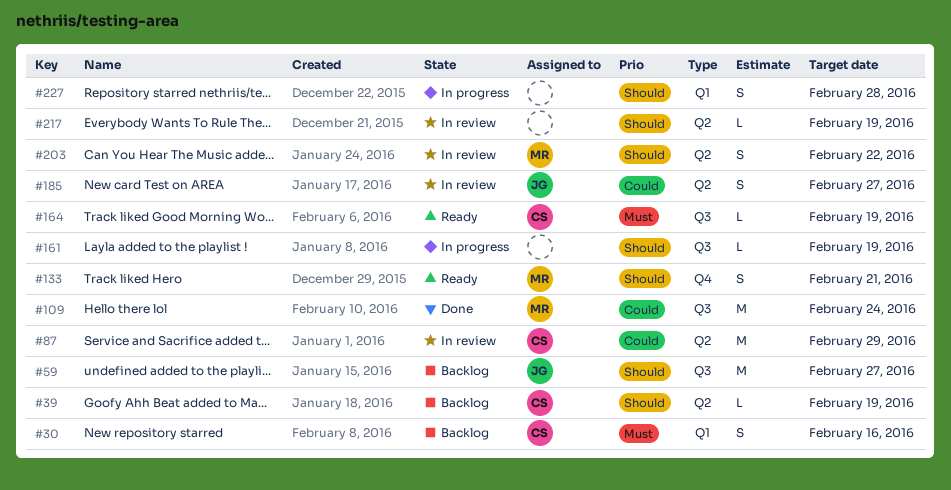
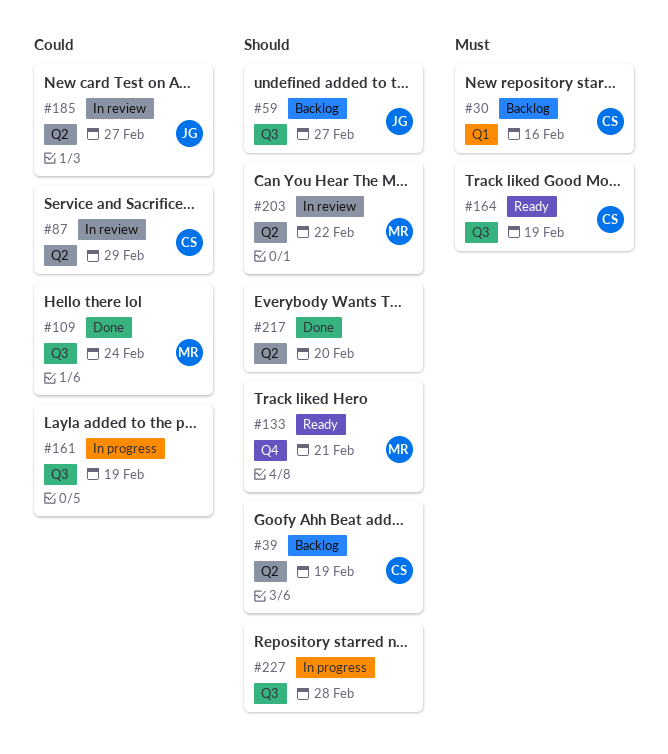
#161, priority: Should -> Could
#217, status: In review -> Done
#217, due: Feb 19 -> Feb 20
#227, label: Q1 -> Q3

